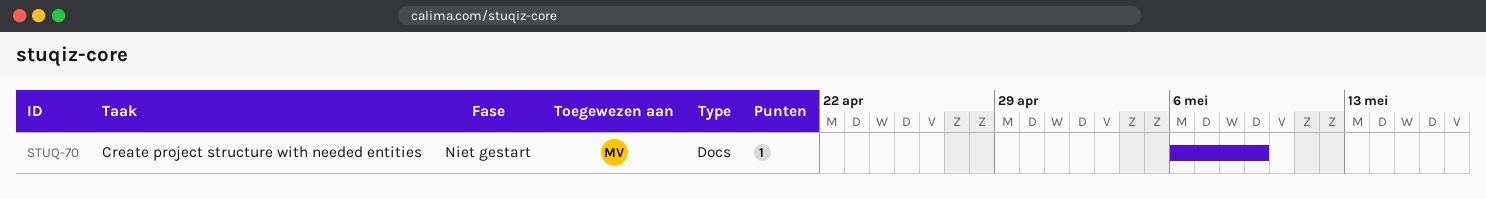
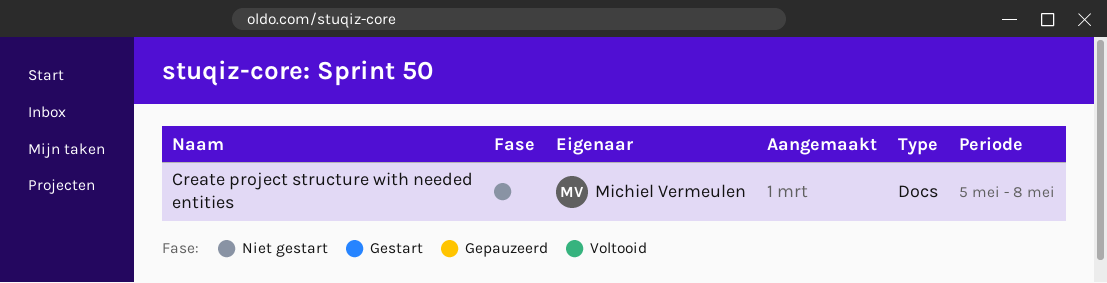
Create project structure with needed entities, start: May 6 -> May 5
Create project structure with needed entities, due: May 9 -> May 8

